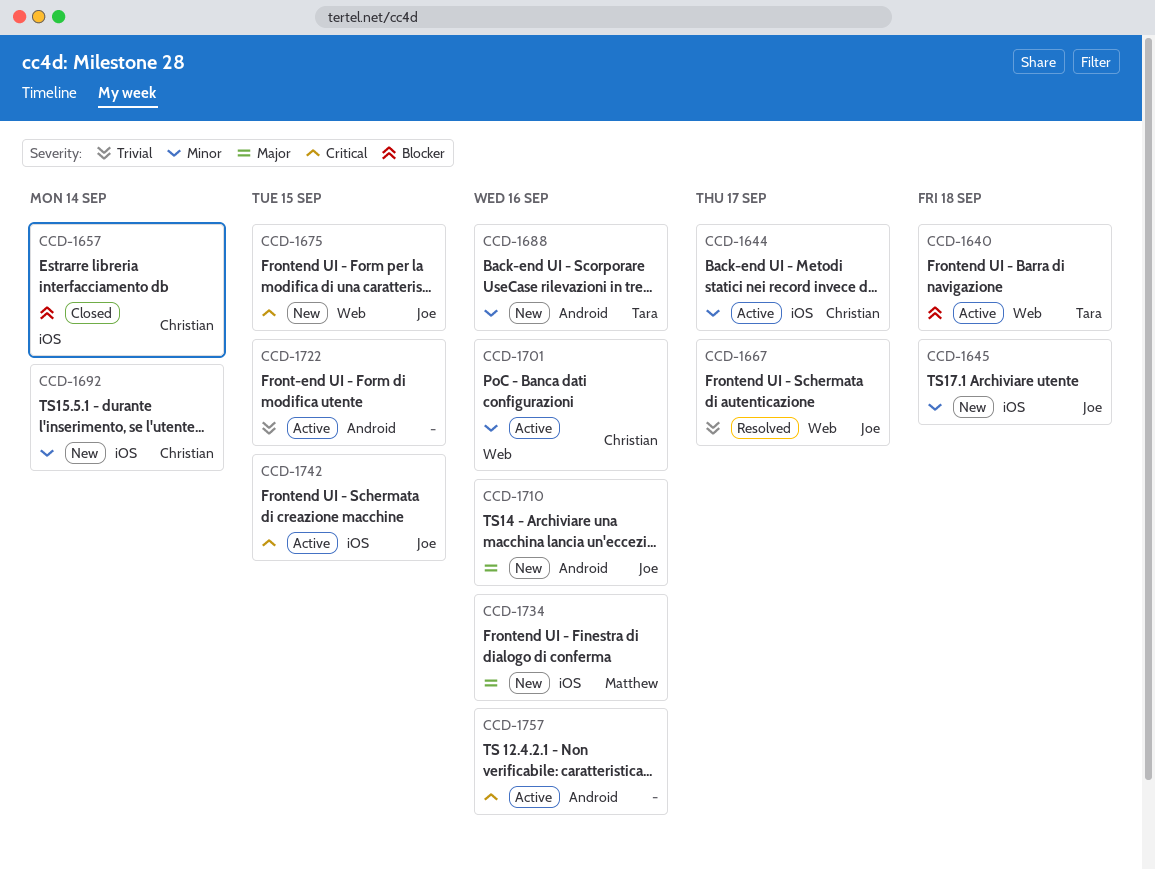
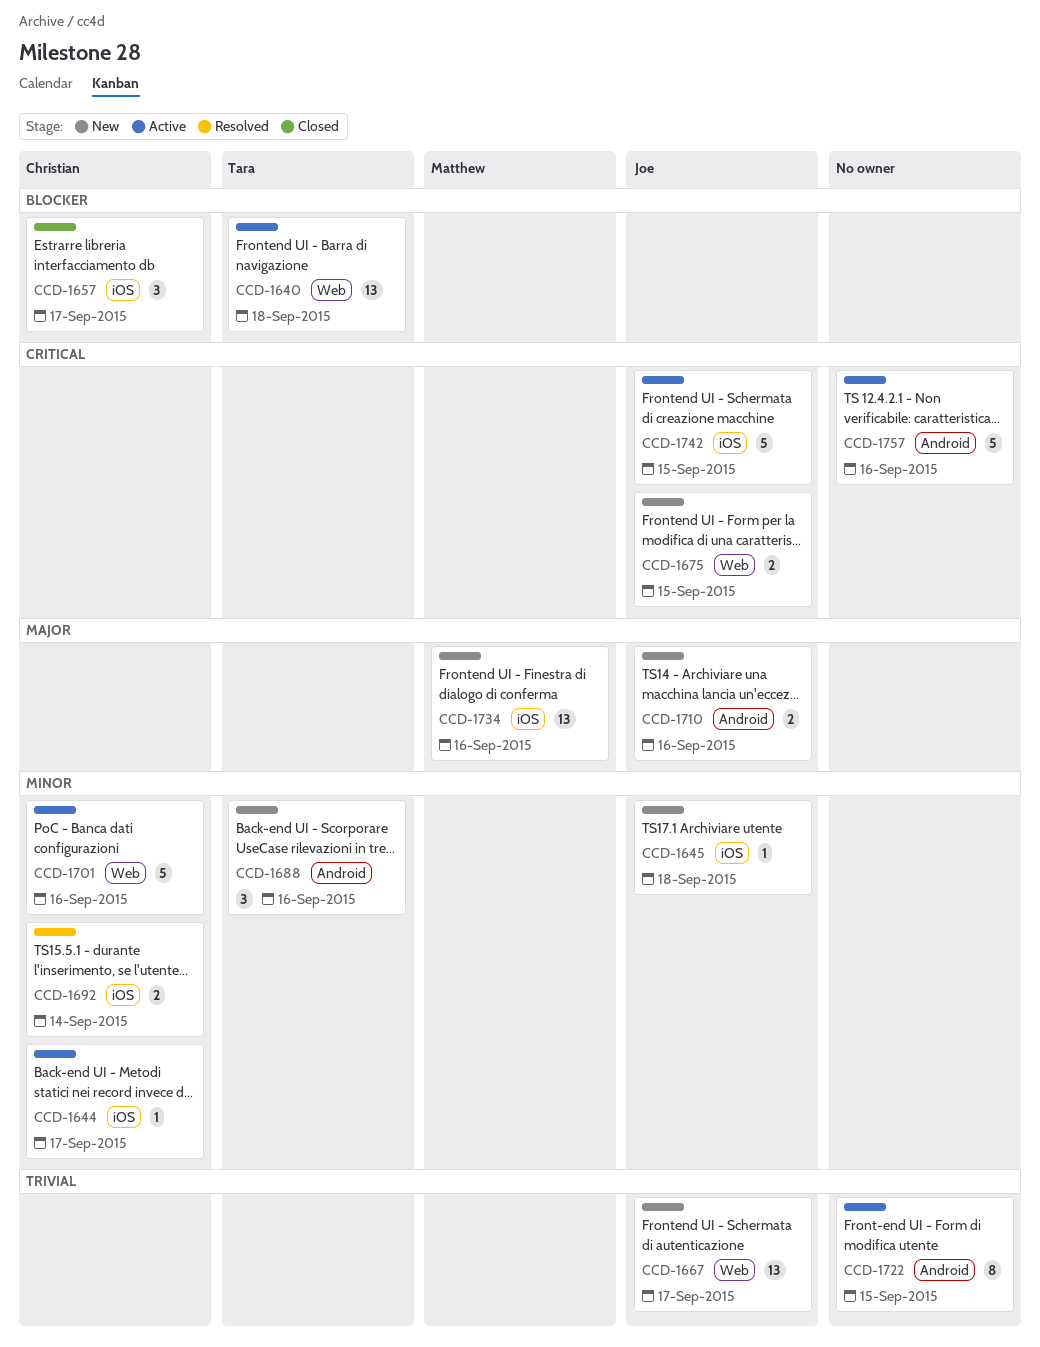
CCD-1657, due: Sep 14 -> Sep 17
CCD-1667, status: Resolved -> New
CCD-1692, status: New -> Resolved

